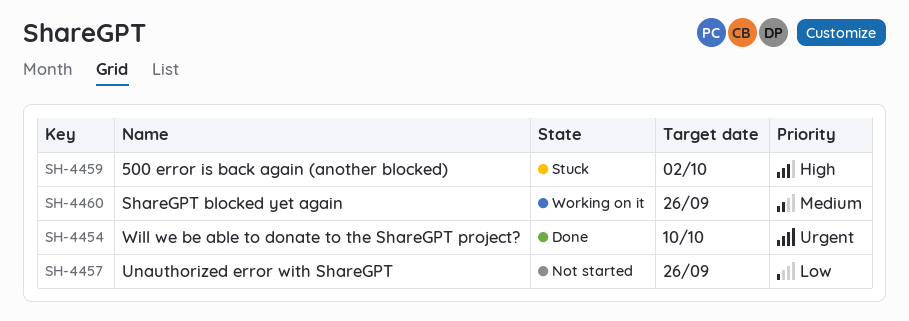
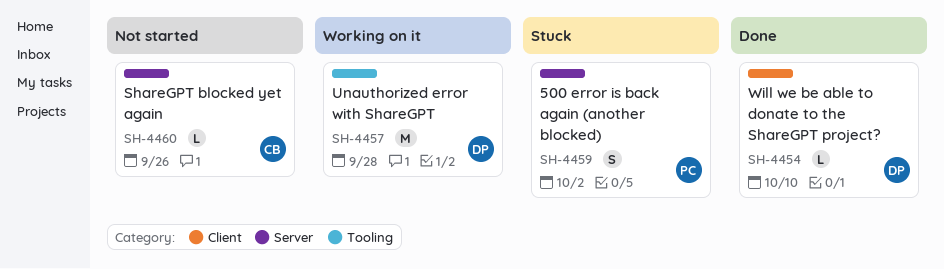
SH-4457, status: Not started -> Working on it
SH-4457, due: Sep 26 -> Sep 28
SH-4460, status: Working on it -> Not started

